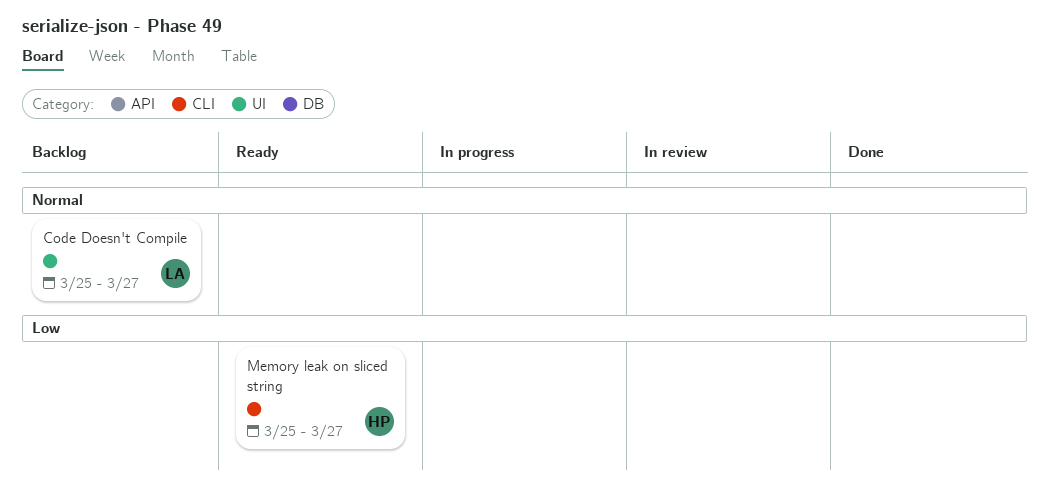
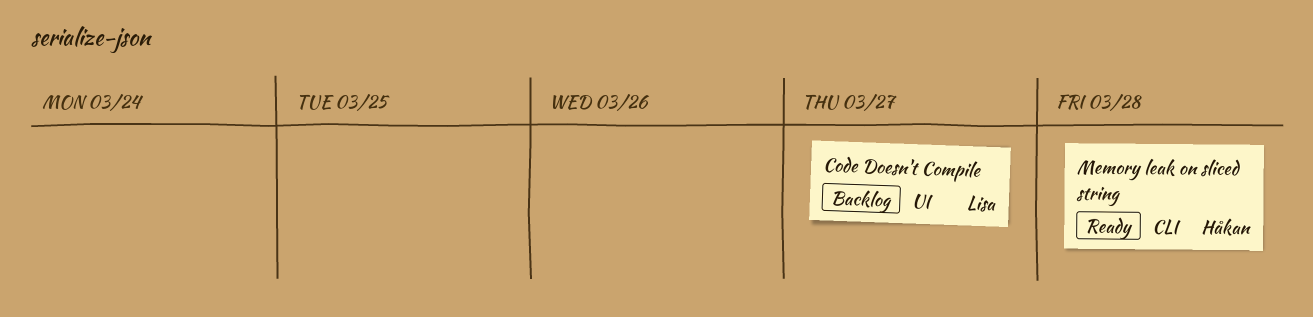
Memory leak on sliced string, due: Mar 27 -> Mar 28

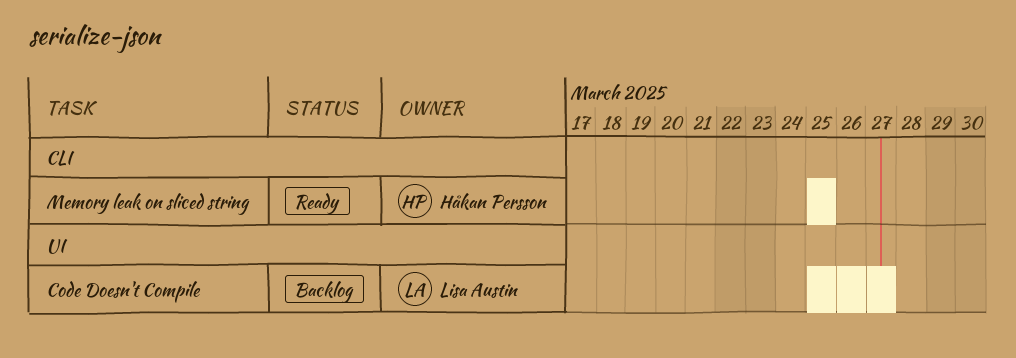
Memory leak on sliced string, due: Mar 28 -> Mar 25

